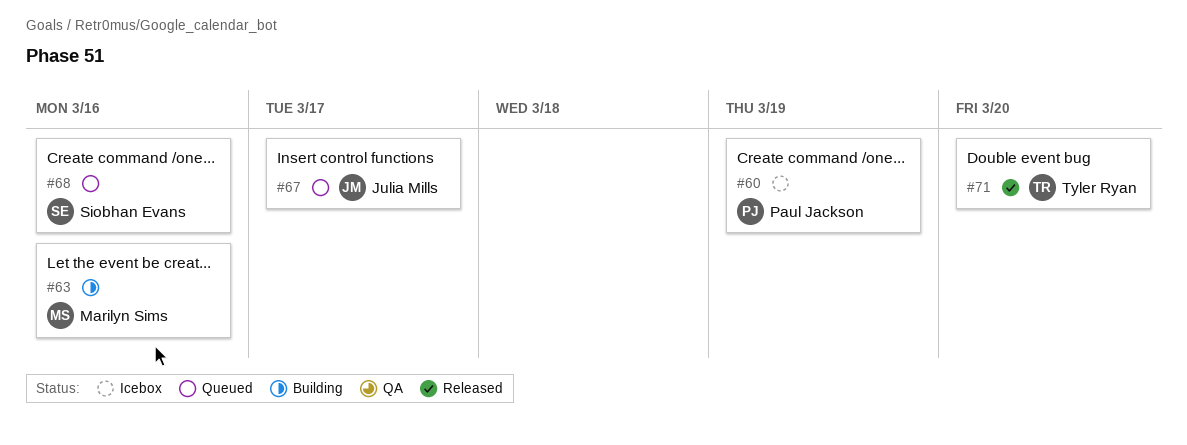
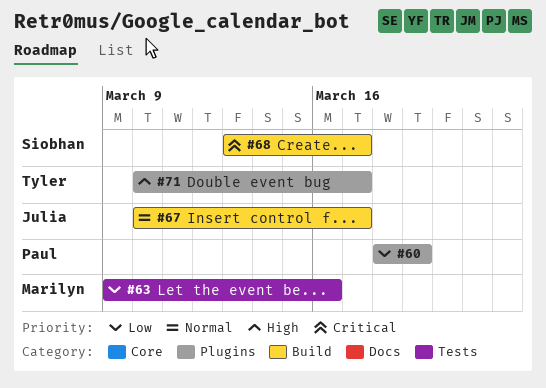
#68, due: Mar 16 -> Mar 17
#71, due: Mar 20 -> Mar 17

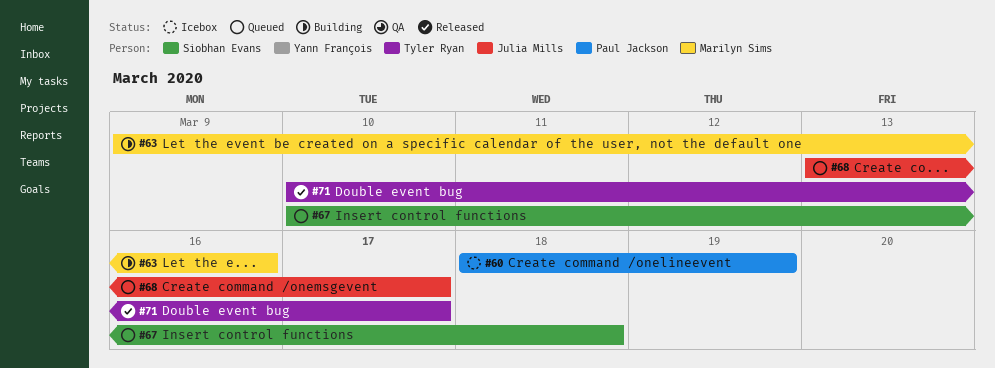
#67, owner: Julia Mills -> Siobhan Evans
#67, due: Mar 17 -> Mar 18
#68, owner: Siobhan Evans -> Julia Mills

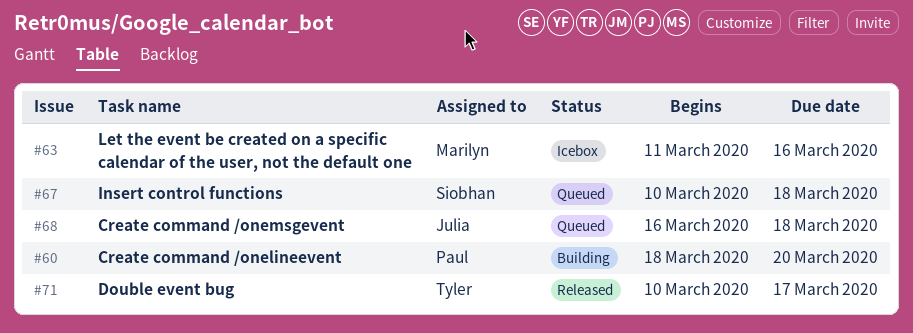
#60, status: Icebox -> Building
#60, due: Mar 19 -> Mar 20
#63, status: Building -> Icebox
#63, start: Mar 9 -> Mar 11
#68, start: Mar 13 -> Mar 16
#68, due: Mar 17 -> Mar 18

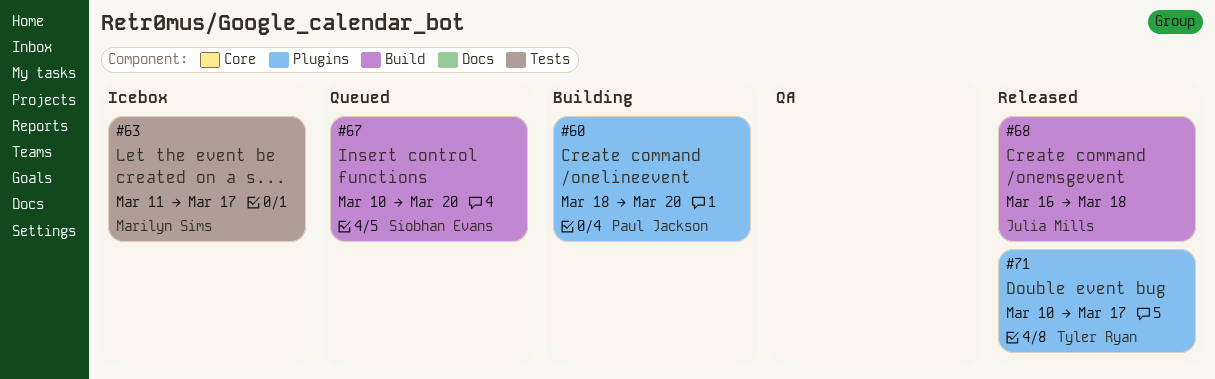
#63, due: Mar 16 -> Mar 17
#67, due: Mar 18 -> Mar 20
#68, status: Queued -> Released

